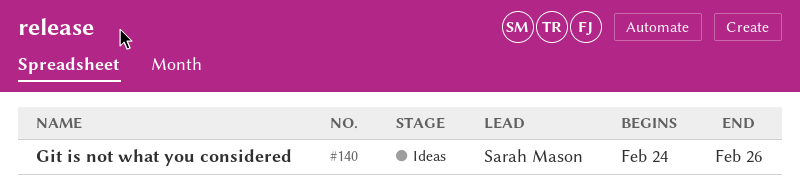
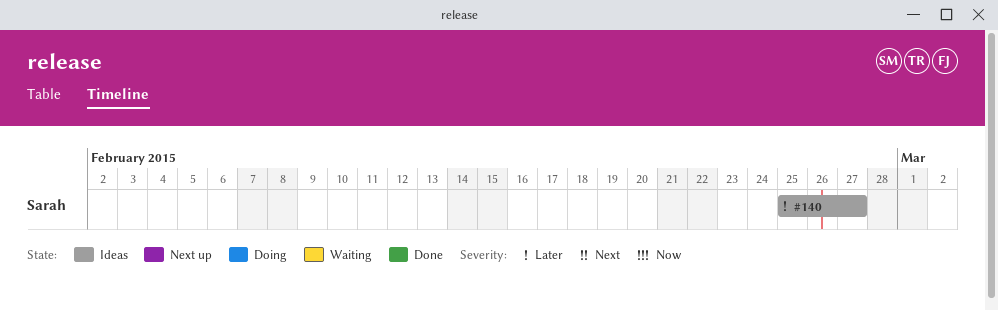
#140, start: Feb 24 -> Feb 25
#140, due: Feb 26 -> Feb 27

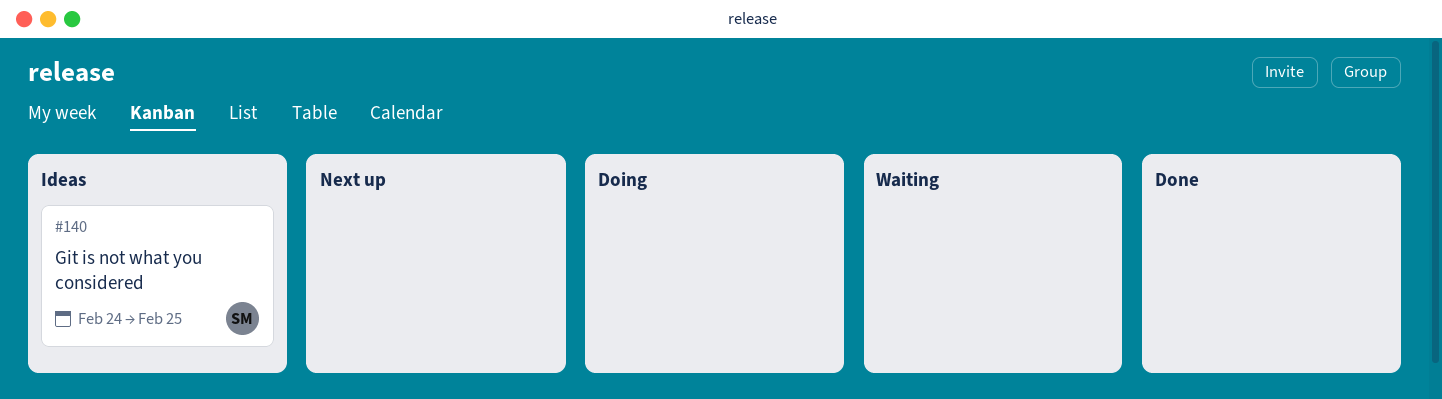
#140, start: Feb 25 -> Feb 24
#140, due: Feb 27 -> Feb 25

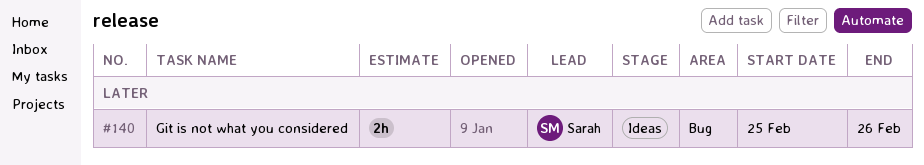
#140, start: Feb 24 -> Feb 25
#140, due: Feb 25 -> Feb 26

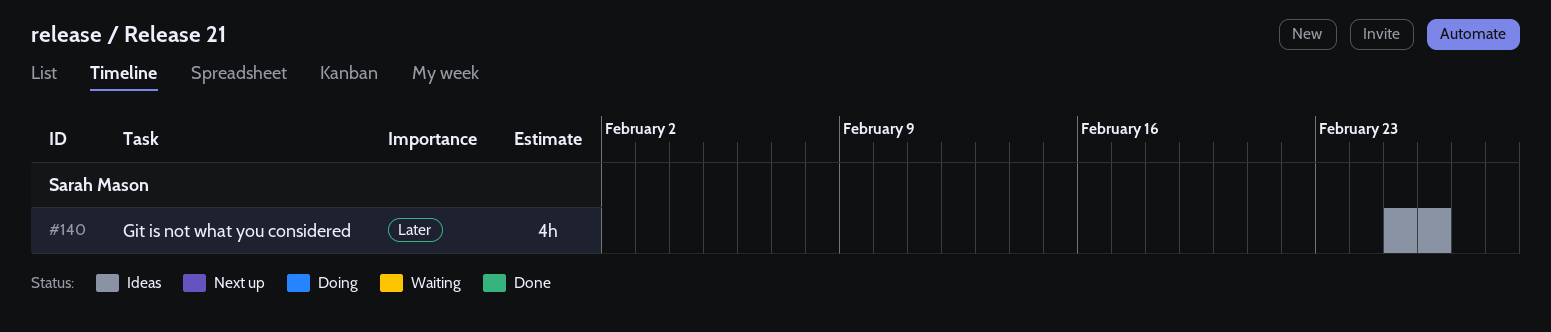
#140, estimate: 2h -> 4h

